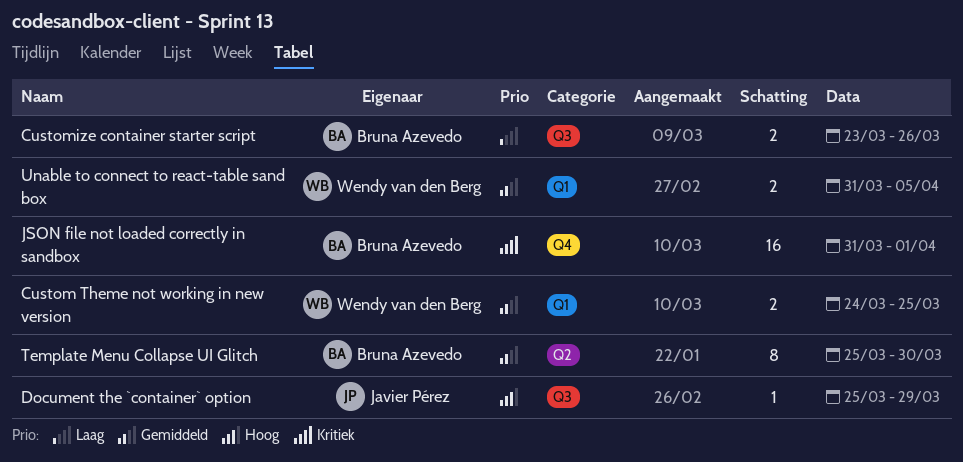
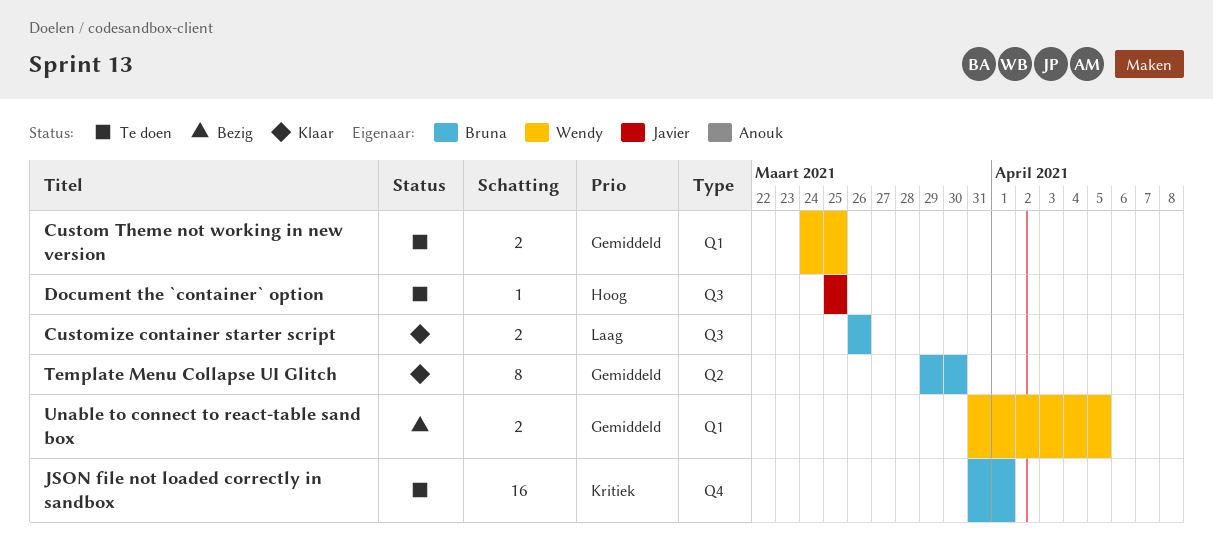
Customize container starter script, start: Mar 23 -> Mar 26
Document the `container` option, due: Mar 29 -> Mar 25
Template Menu Collapse UI Glitch, start: Mar 25 -> Mar 29

